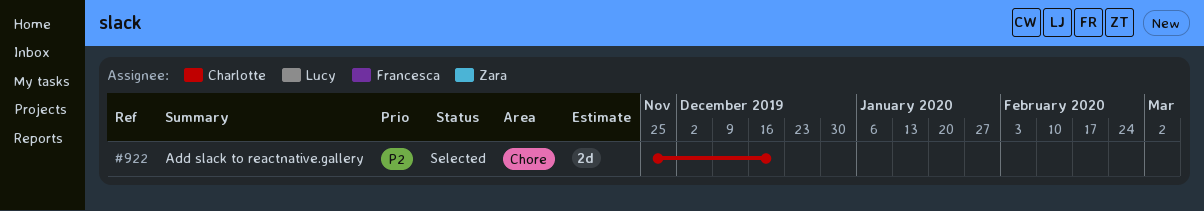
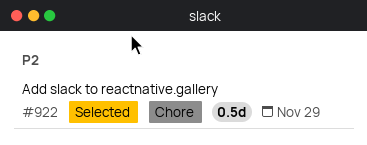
#922, estimate: 2d -> 0.5d
#922, due: Dec 20 -> Nov 29

